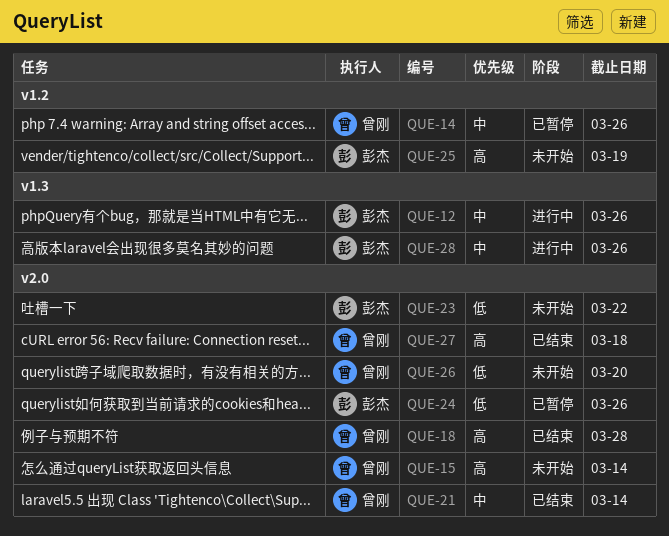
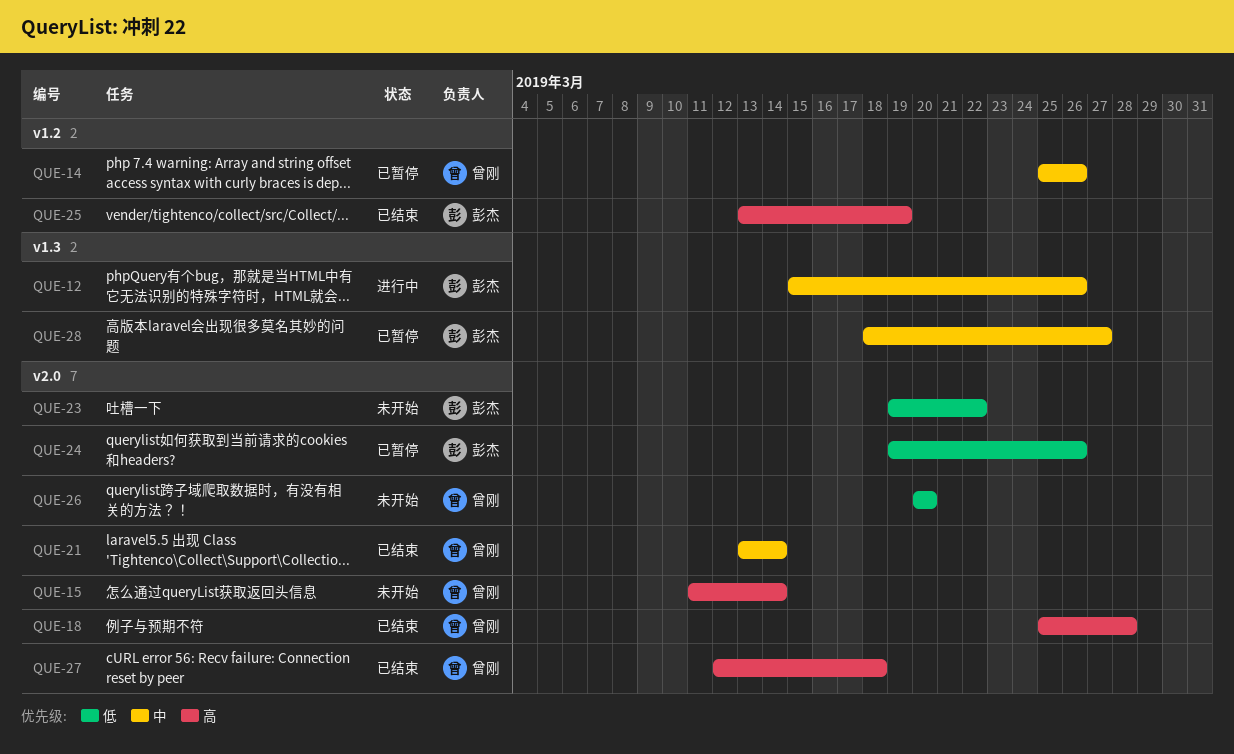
QUE-25, status: 未开始 -> 已结束
QUE-28, status: 进行中 -> 已暂停
QUE-28, due: Mar 26 -> Mar 27

